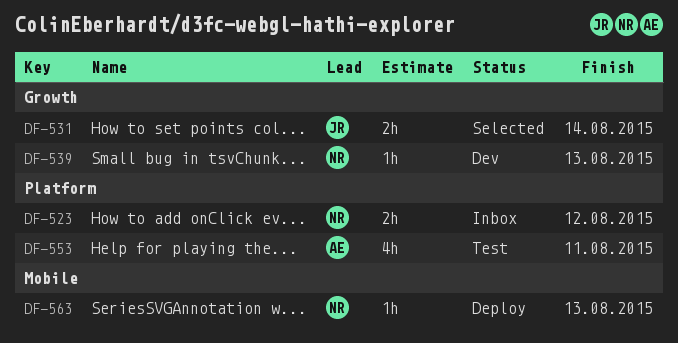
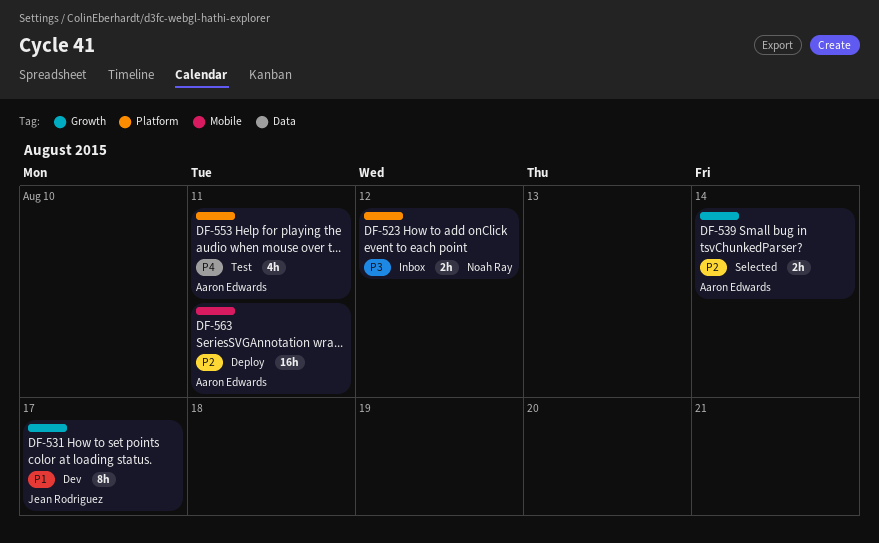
DF-531, status: Selected -> Dev
DF-531, estimate: 2h -> 8h
DF-531, due: Aug 14 -> Aug 17
DF-539, status: Dev -> Selected
DF-539, owner: Noah Ray -> Aaron Edwards
DF-539, estimate: 1h -> 2h
DF-539, due: Aug 13 -> Aug 14
DF-563, owner: Noah Ray -> Aaron Edwards
DF-563, estimate: 1h -> 16h
DF-563, due: Aug 13 -> Aug 11

